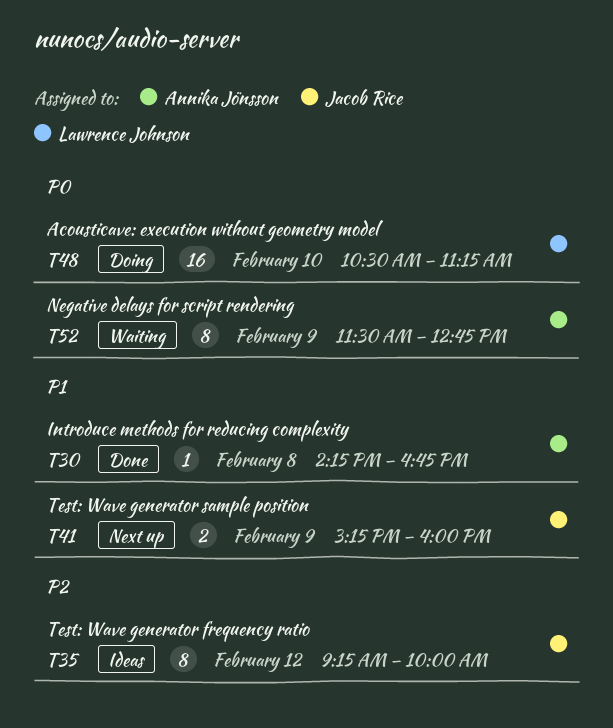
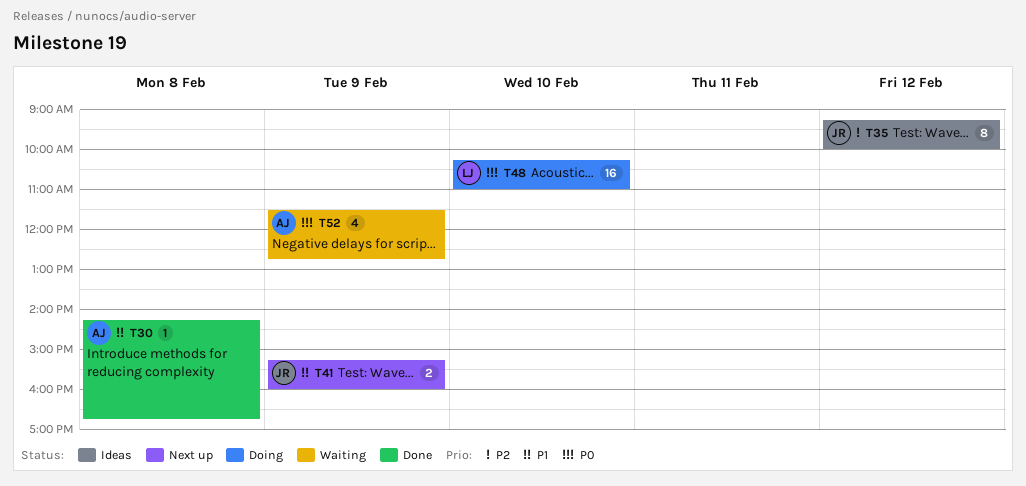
T48, begins: 10:30 -> 10:15
T48, ends: 11:15 -> 11:00
T52, estimate: 8 -> 4

